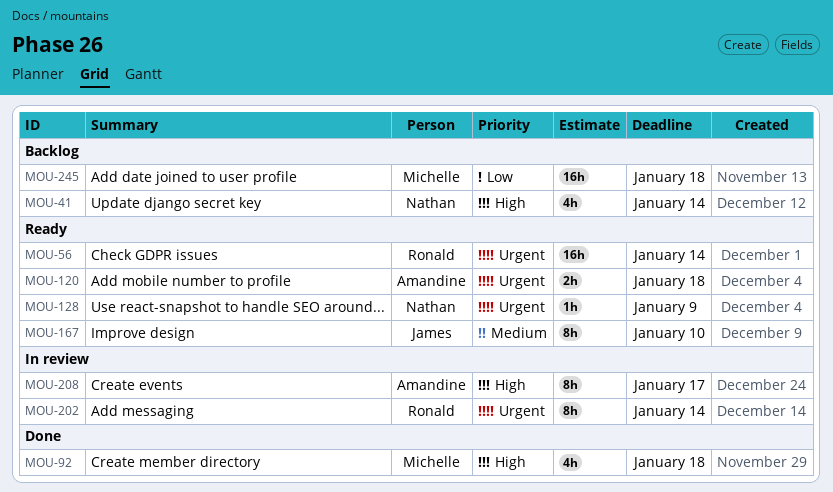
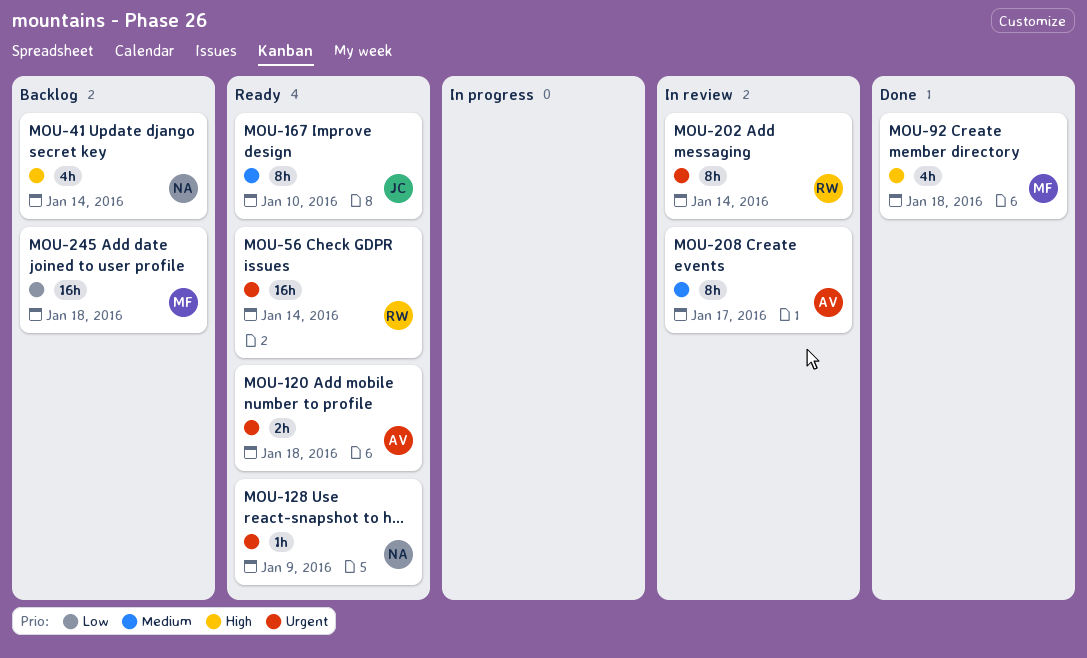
MOU-208, priority: High -> Medium

